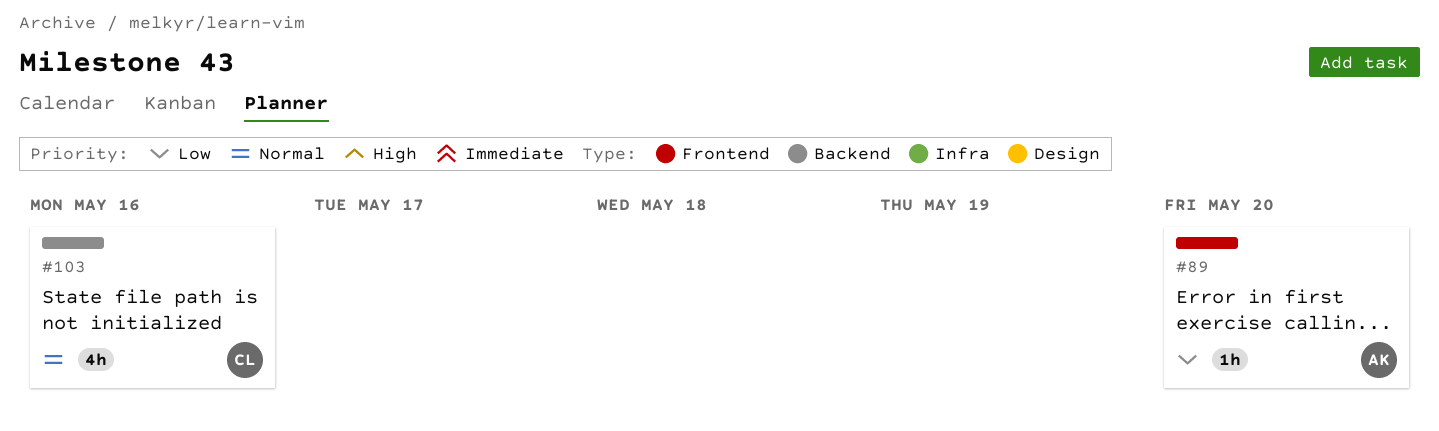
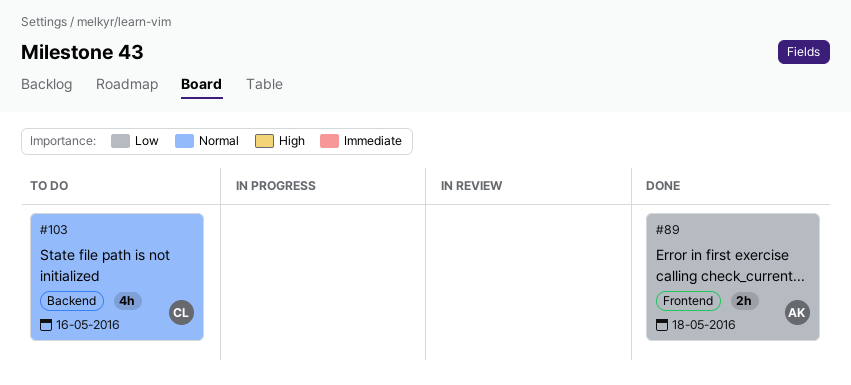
#89, estimate: 1h -> 2h
#89, due: May 20 -> May 18

